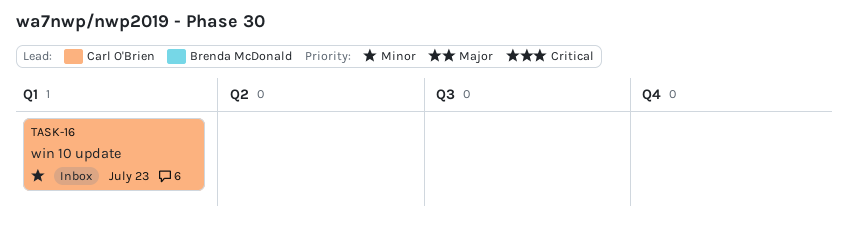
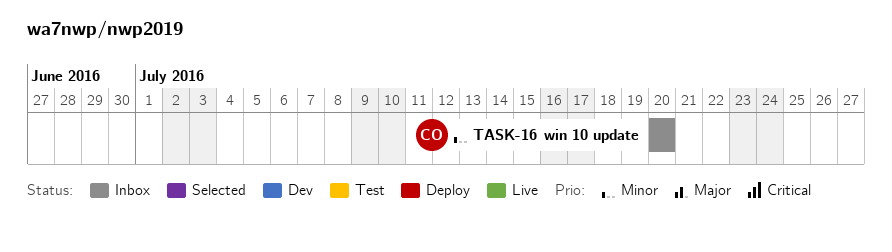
TASK-16, due: Jul 23 -> Jul 20

